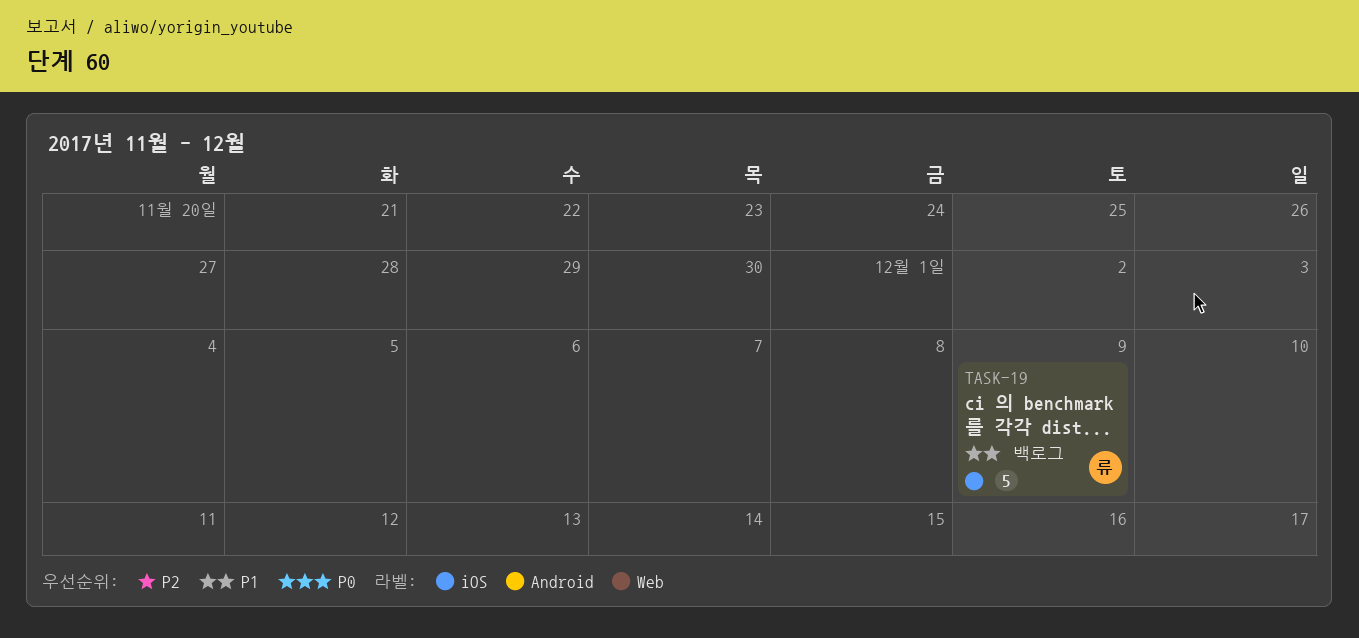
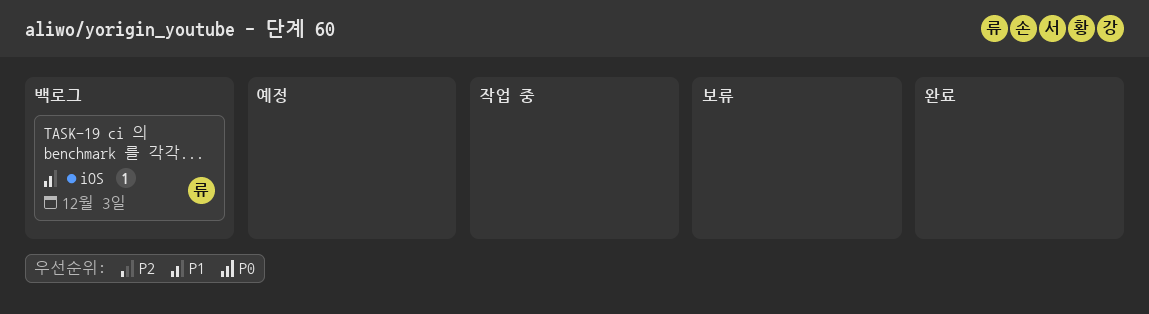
TASK-19, estimate: 5 -> 1
TASK-19, due: Dec 9 -> Dec 3

